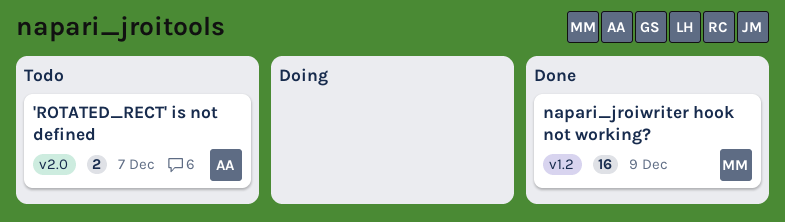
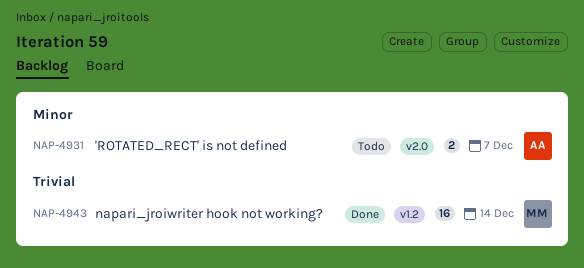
napari_jroiwriter hook not working?, due: Dec 9 -> Dec 14

